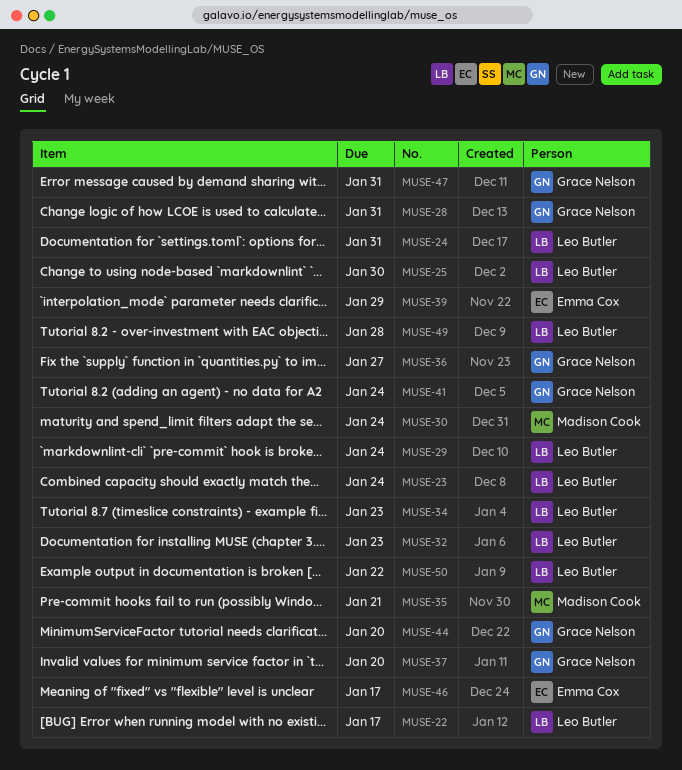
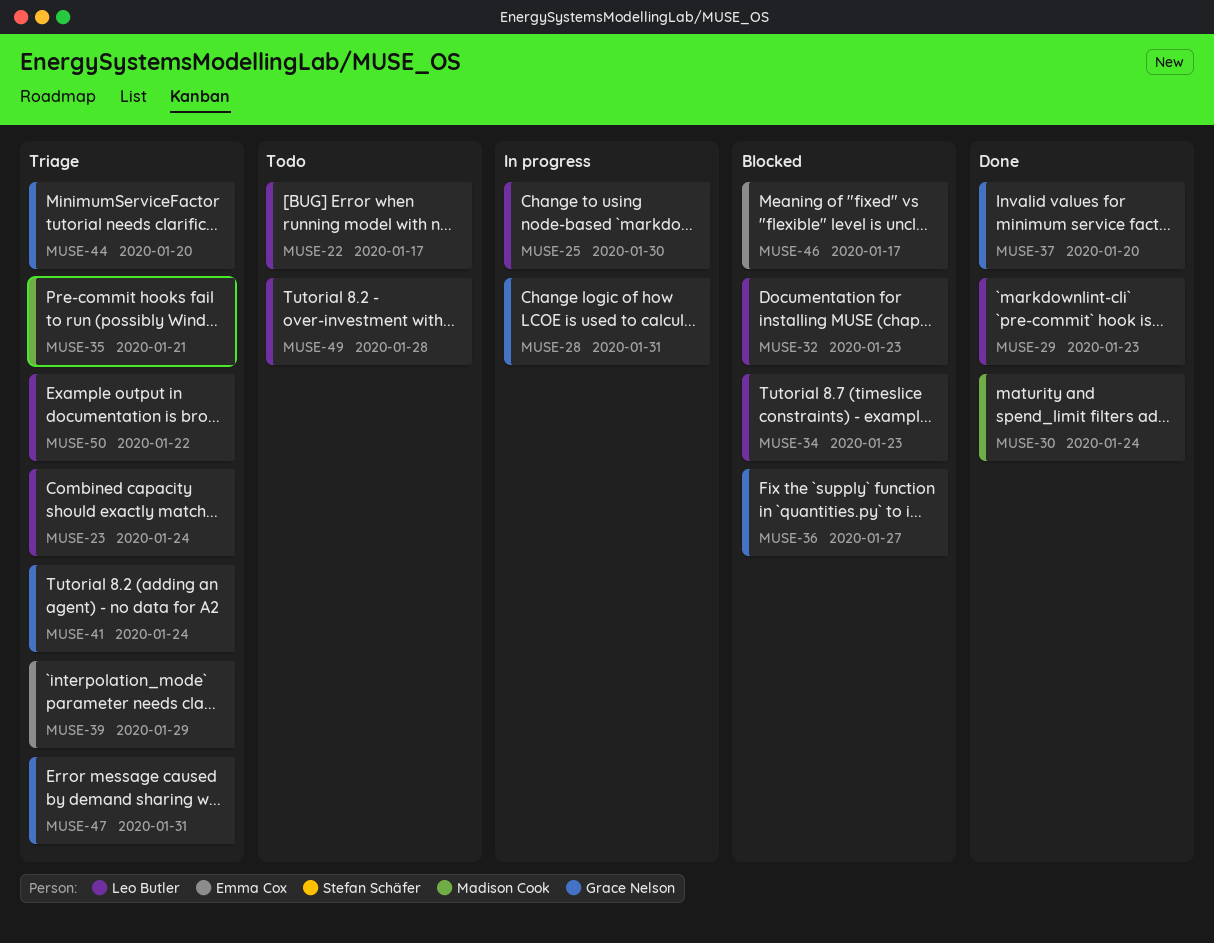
MUSE-24: present -> none
MUSE-29, due: Jan 24 -> Jan 23

